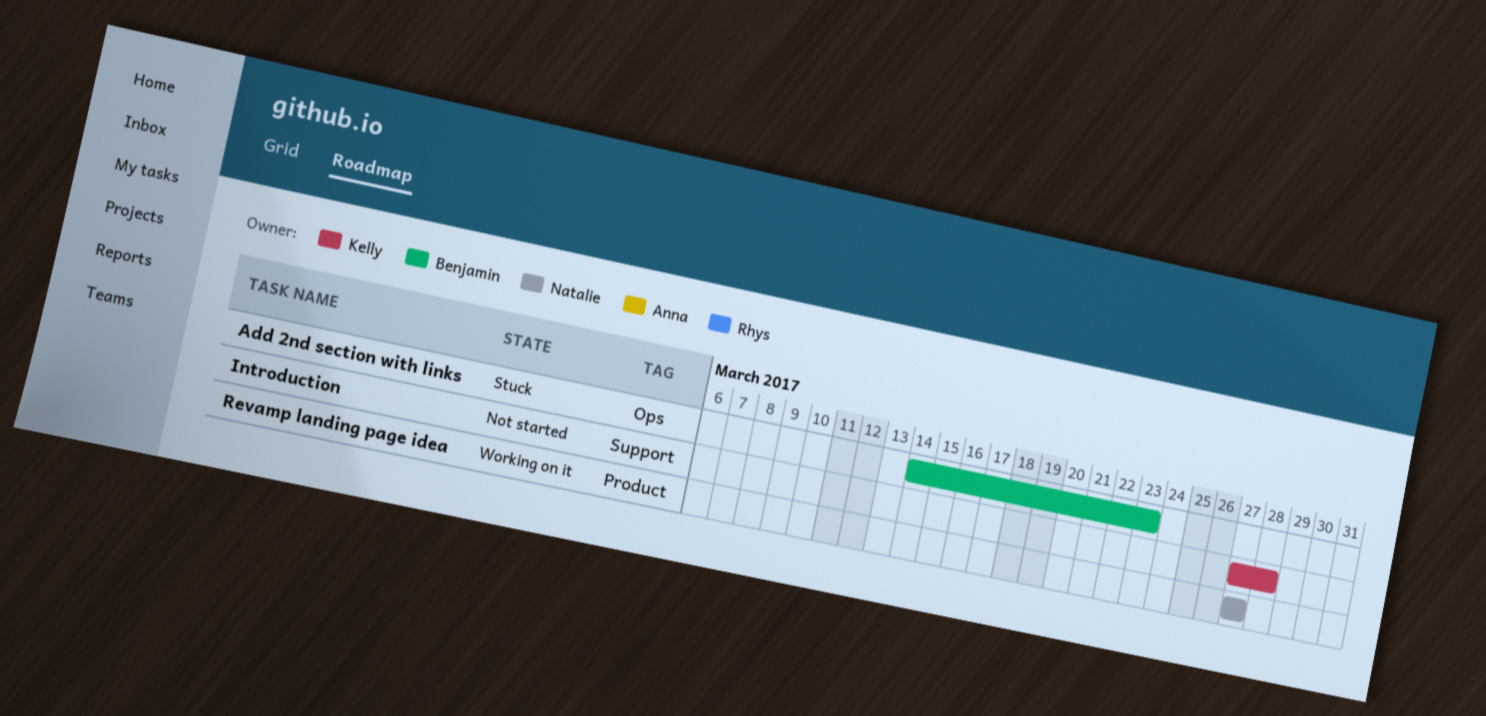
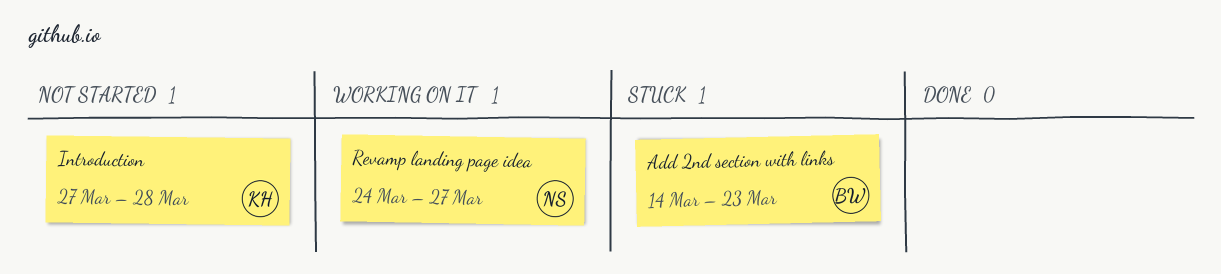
Revamp landing page idea, start: Mar 27 -> Mar 24

